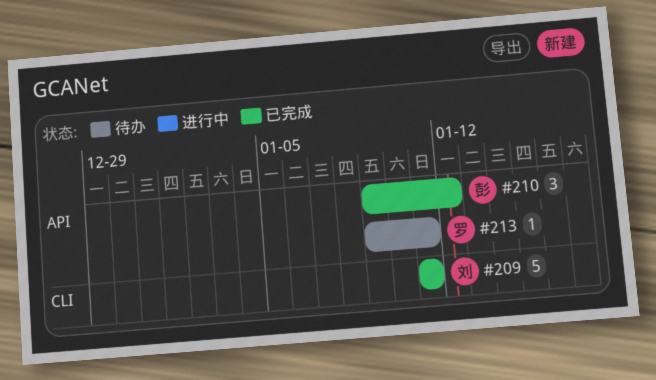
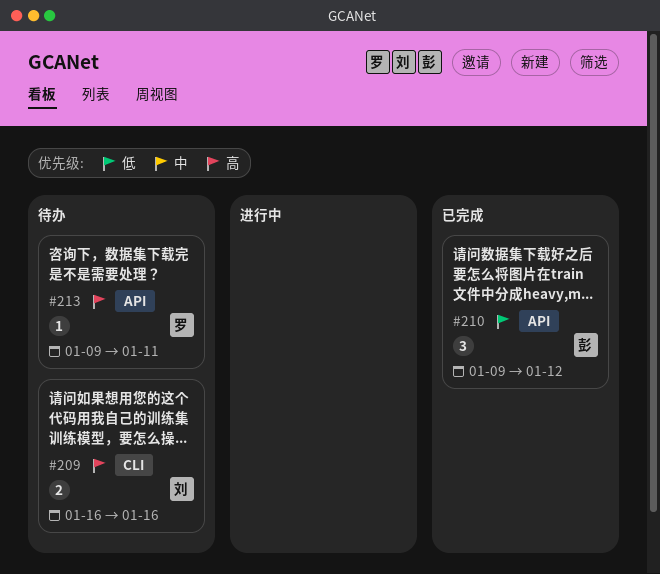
#209, status: 已完成 -> 待办
#209, estimate: 5 -> 2
#209, start: Jan 11 -> Jan 16
#209, due: Jan 11 -> Jan 16

